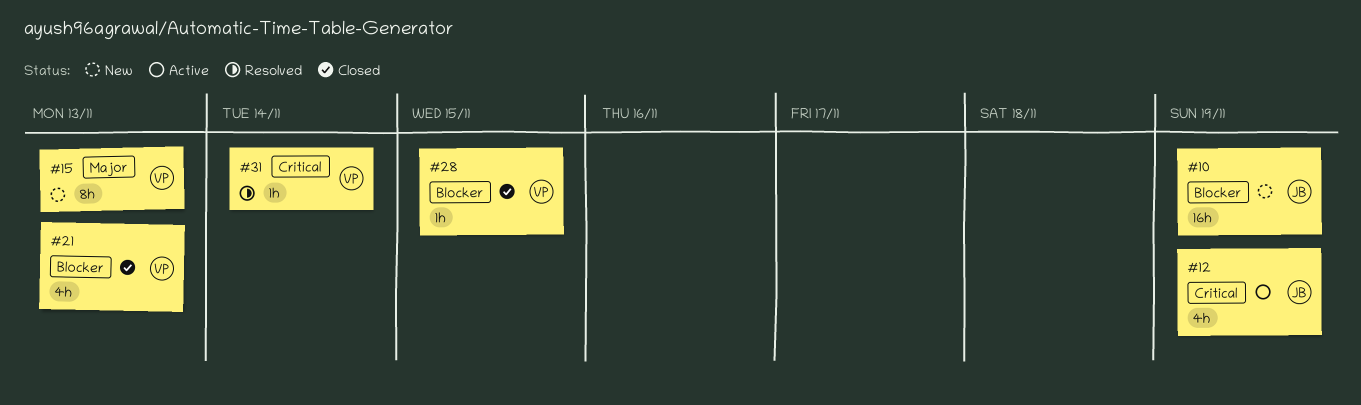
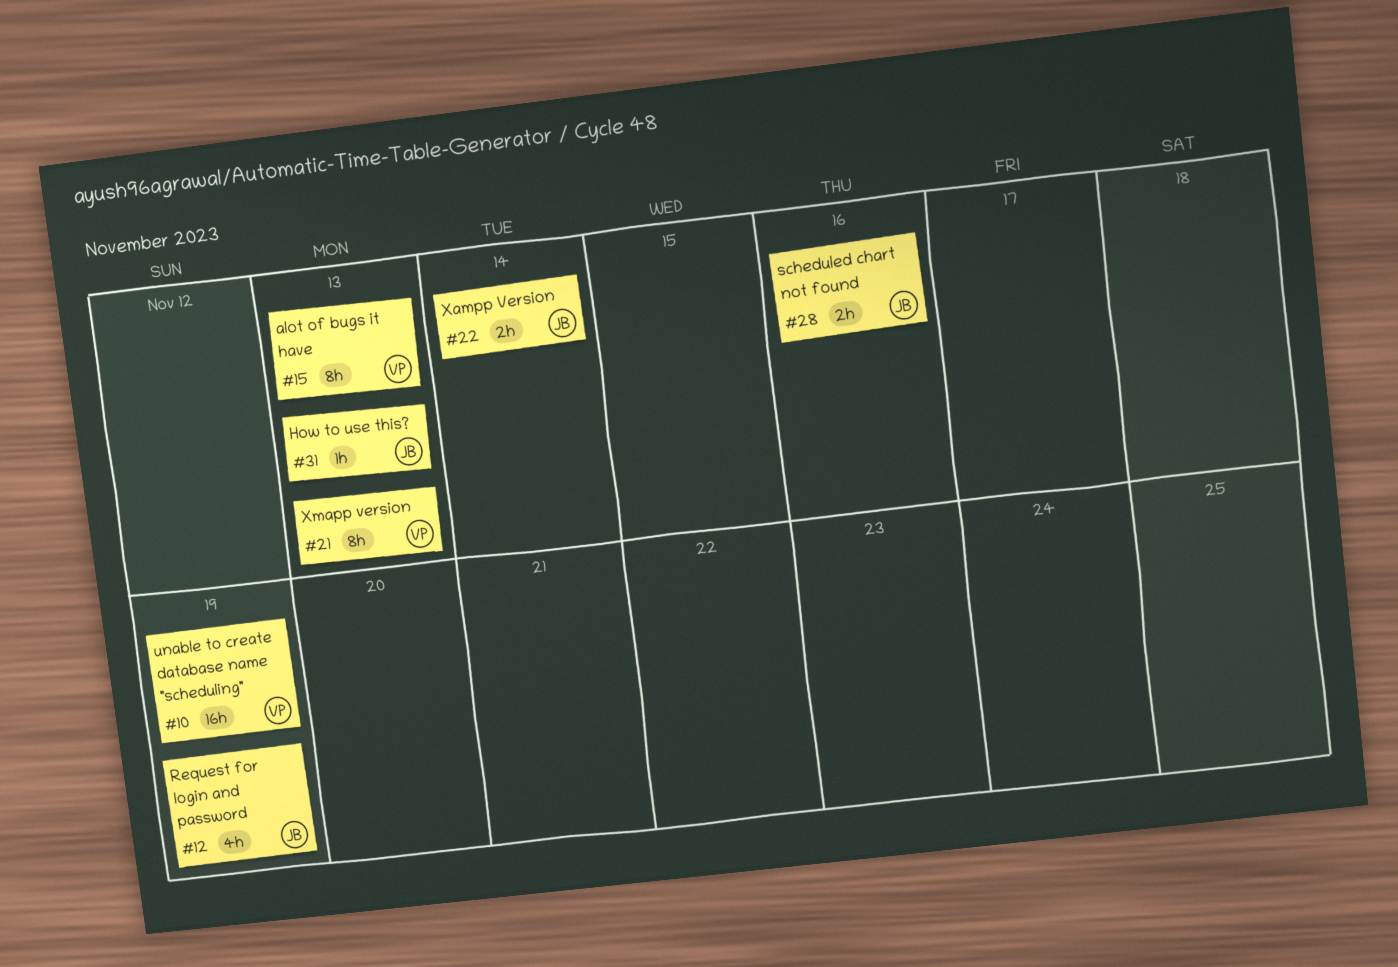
#10, owner: JB -> VP
#21, estimate: 4h -> 8h
#22: none -> present
#28, owner: VP -> JB
#28, estimate: 1h -> 2h
#28, due: Nov 15 -> Nov 16
#31, owner: VP -> JB
#31, due: Nov 14 -> Nov 13

